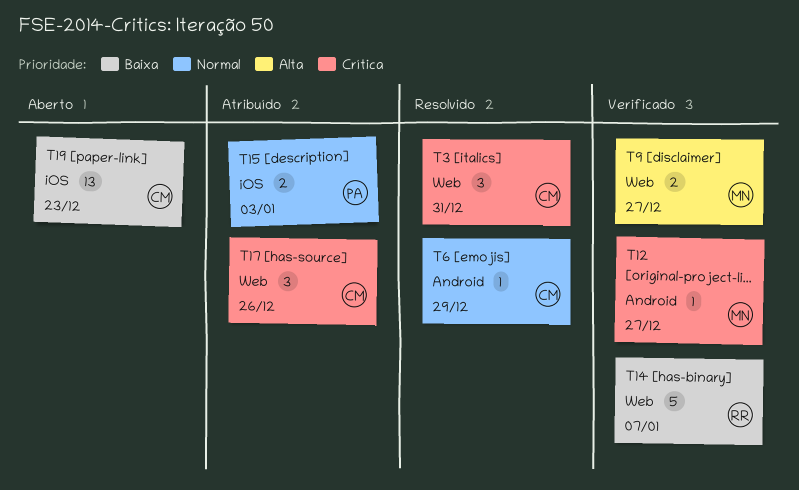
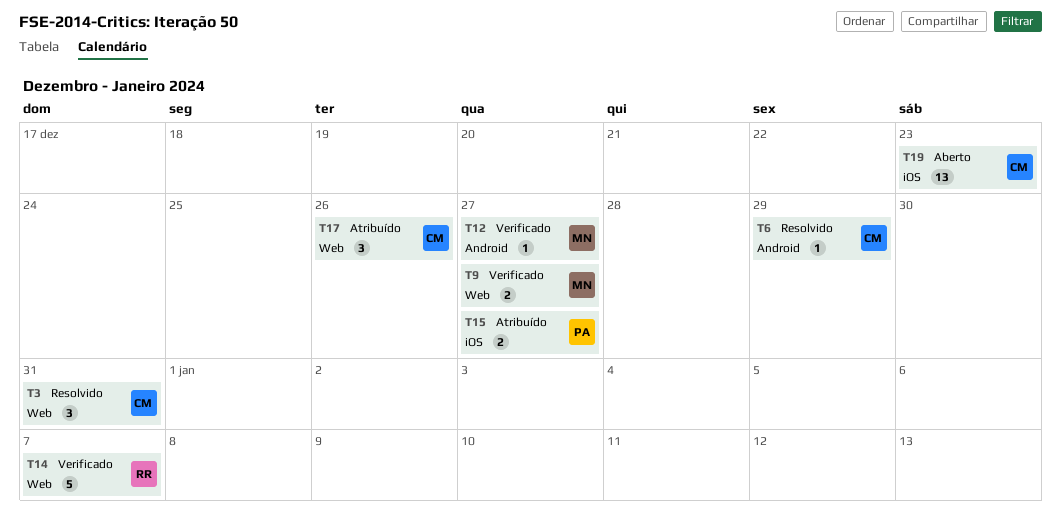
T15, due: Jan 3 -> Dec 27

